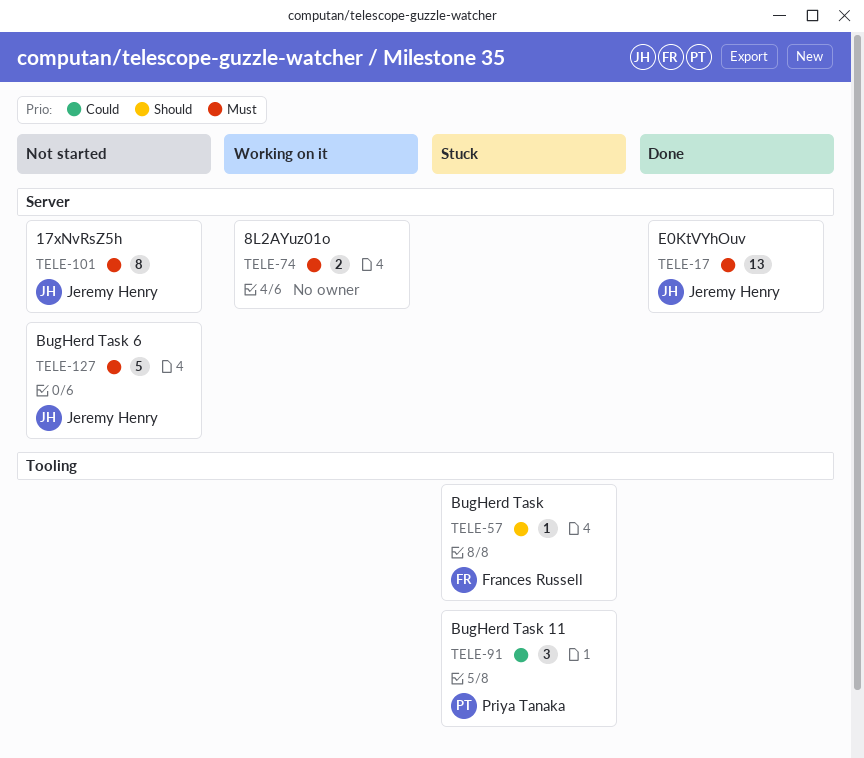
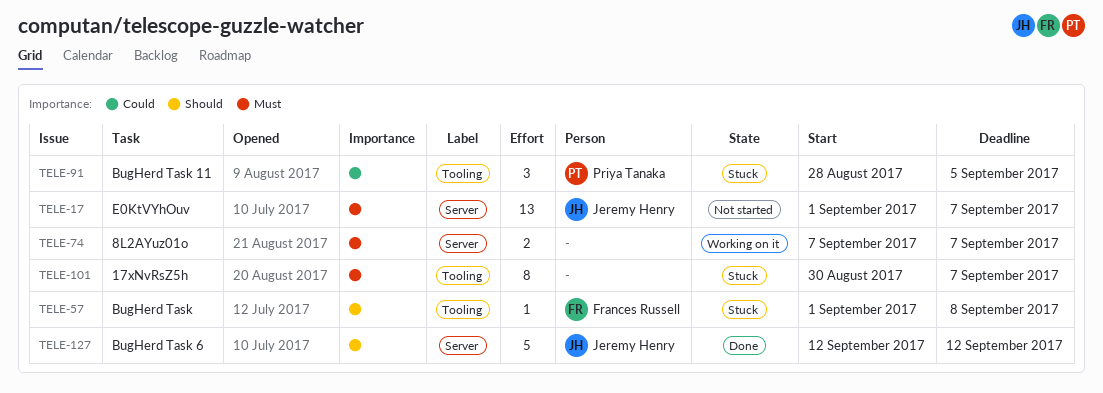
TELE-17, status: Done -> Not started
TELE-101, status: Not started -> Stuck
TELE-101, owner: Jeremy Henry -> none
TELE-101, label: Server -> Tooling
TELE-127, status: Not started -> Done
TELE-127, priority: Must -> Should

